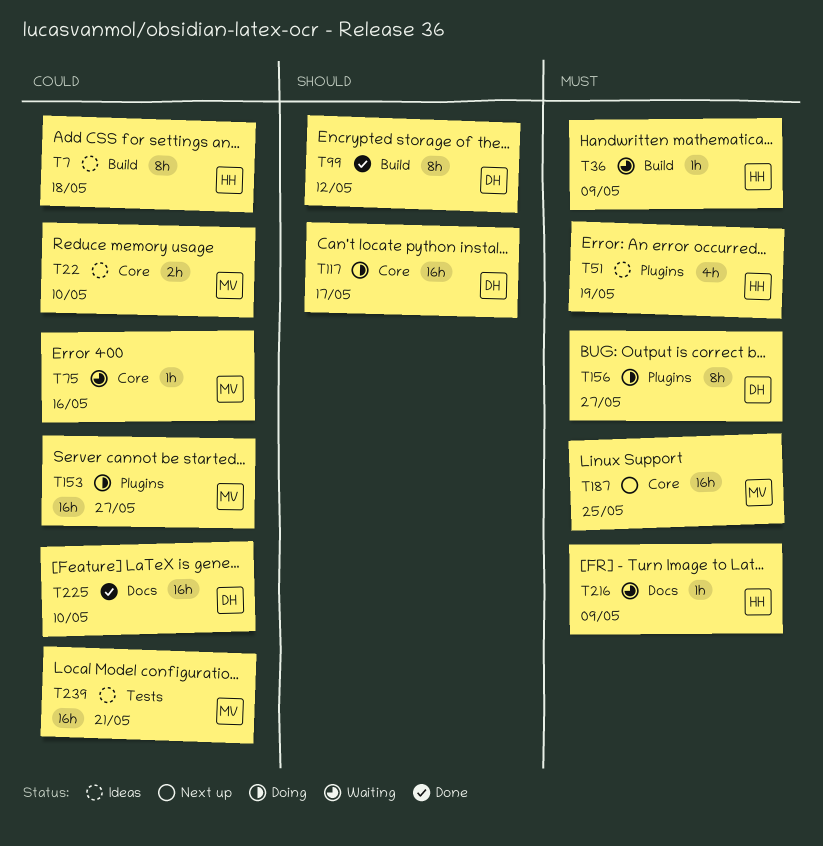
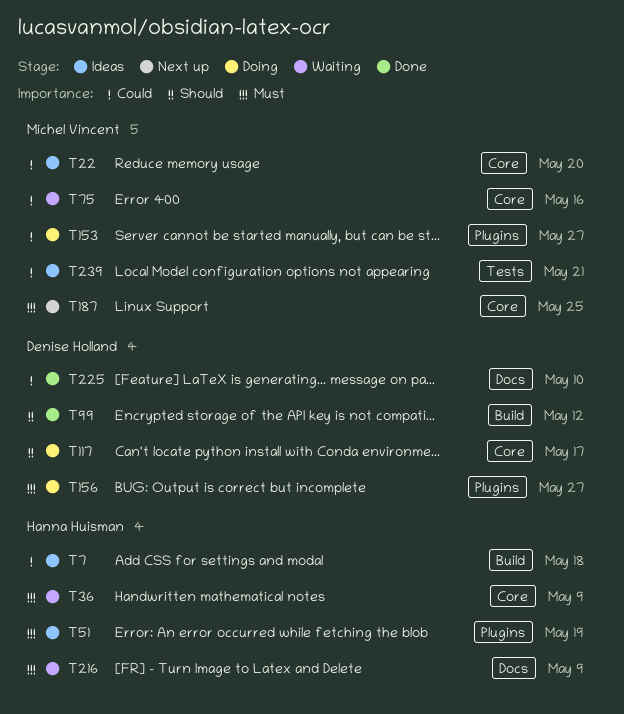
T22, due: May 10 -> May 20
T36, label: Build -> Core

